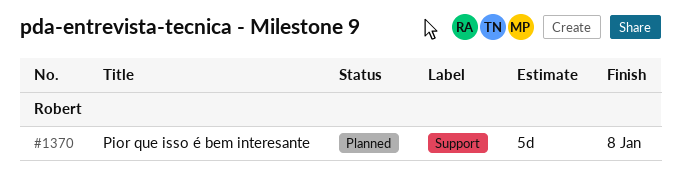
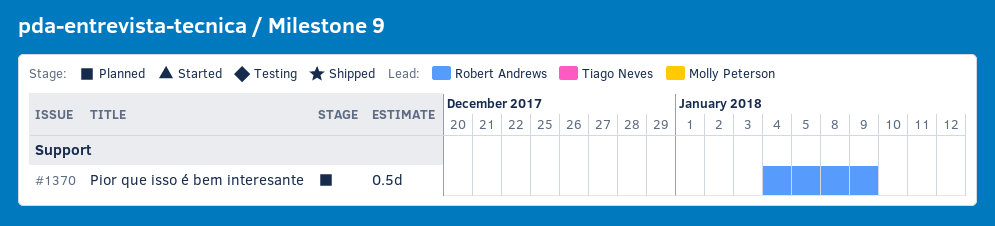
#1370, estimate: 5d -> 0.5d
#1370, due: Jan 8 -> Jan 9

